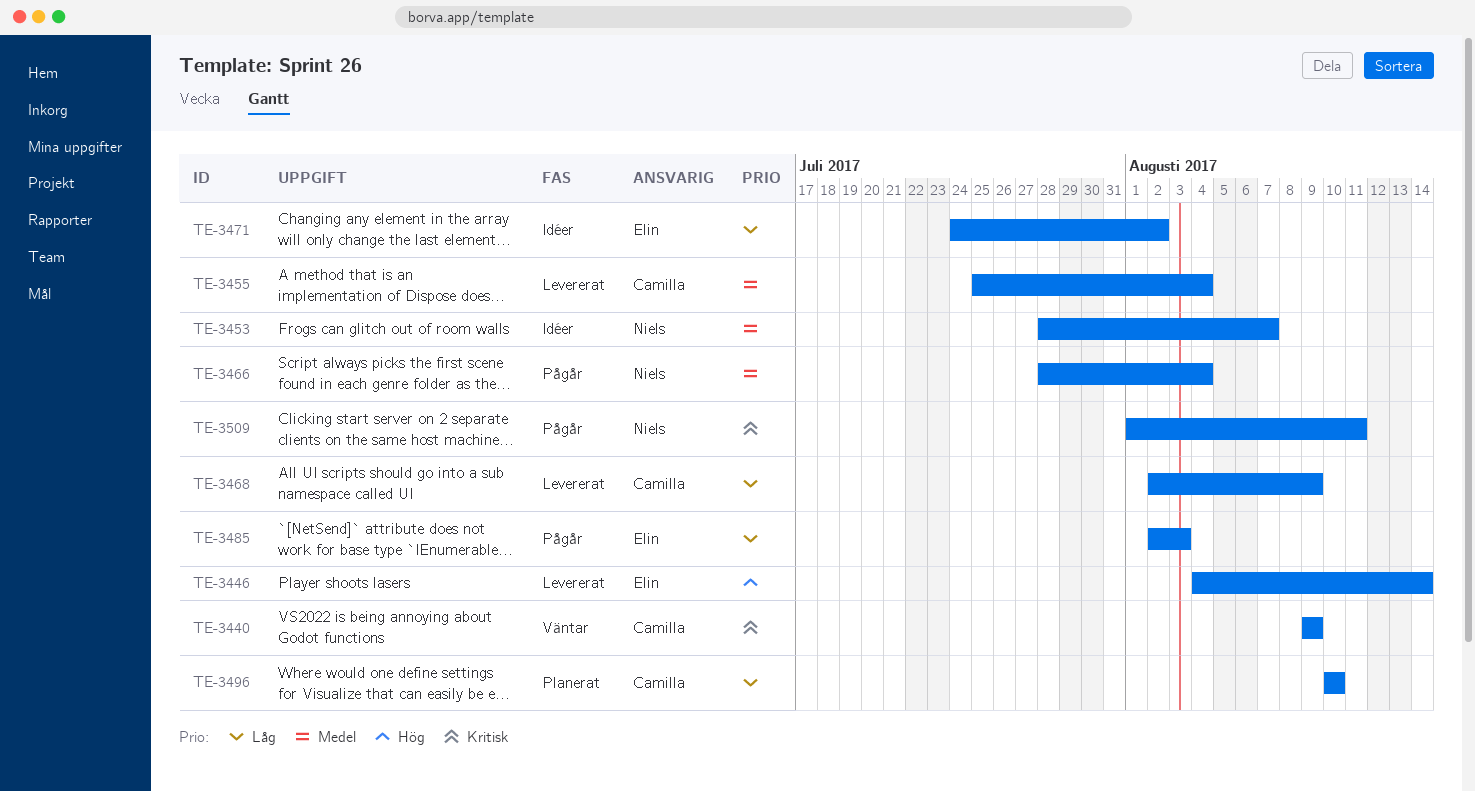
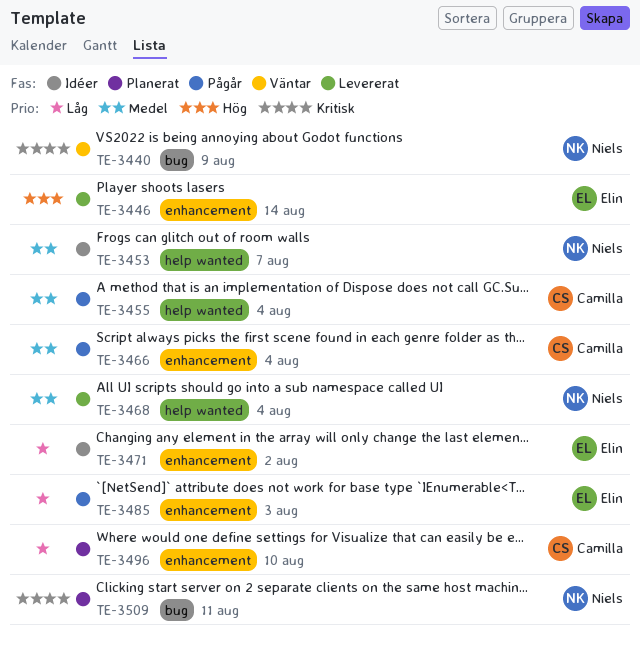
TE-3440, owner: Camilla -> Niels
TE-3455, status: Levererat -> Pågår
TE-3466, owner: Niels -> Camilla
TE-3468, owner: Camilla -> Niels
TE-3468, priority: Låg -> Medel
TE-3468, due: Aug 9 -> Aug 4
TE-3509, status: Pågår -> Planerat

